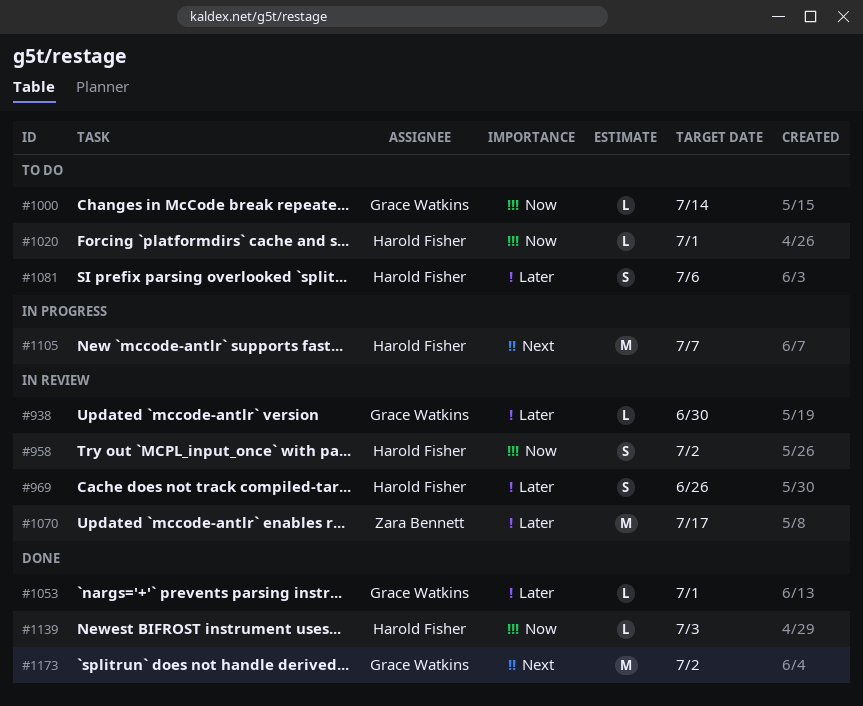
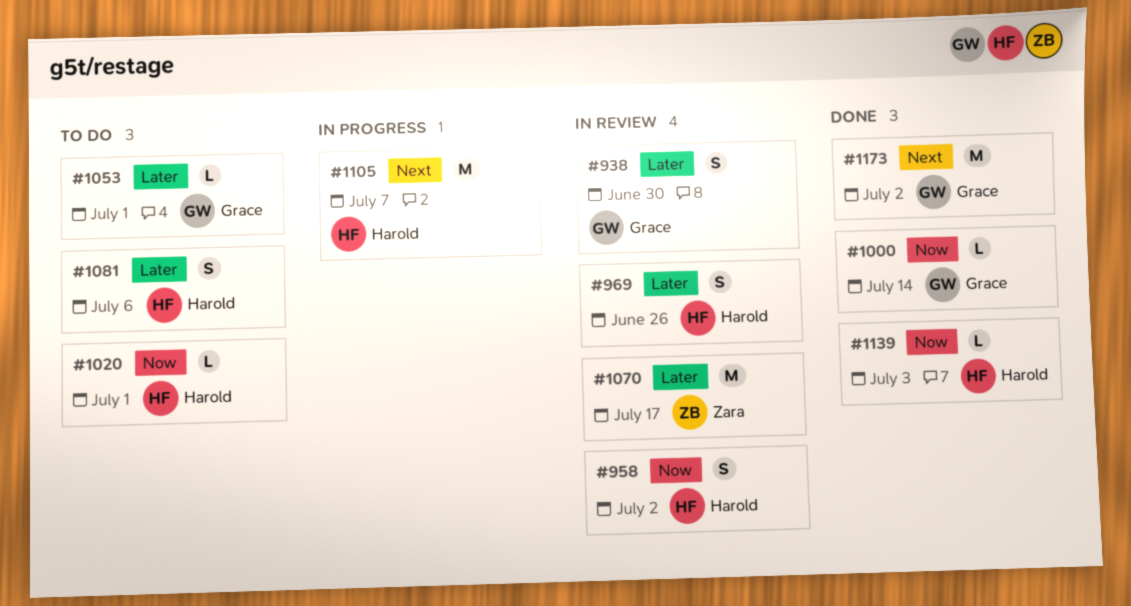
#938, estimate: L -> S
#1000, status: To do -> Done
#1053, status: Done -> To do

